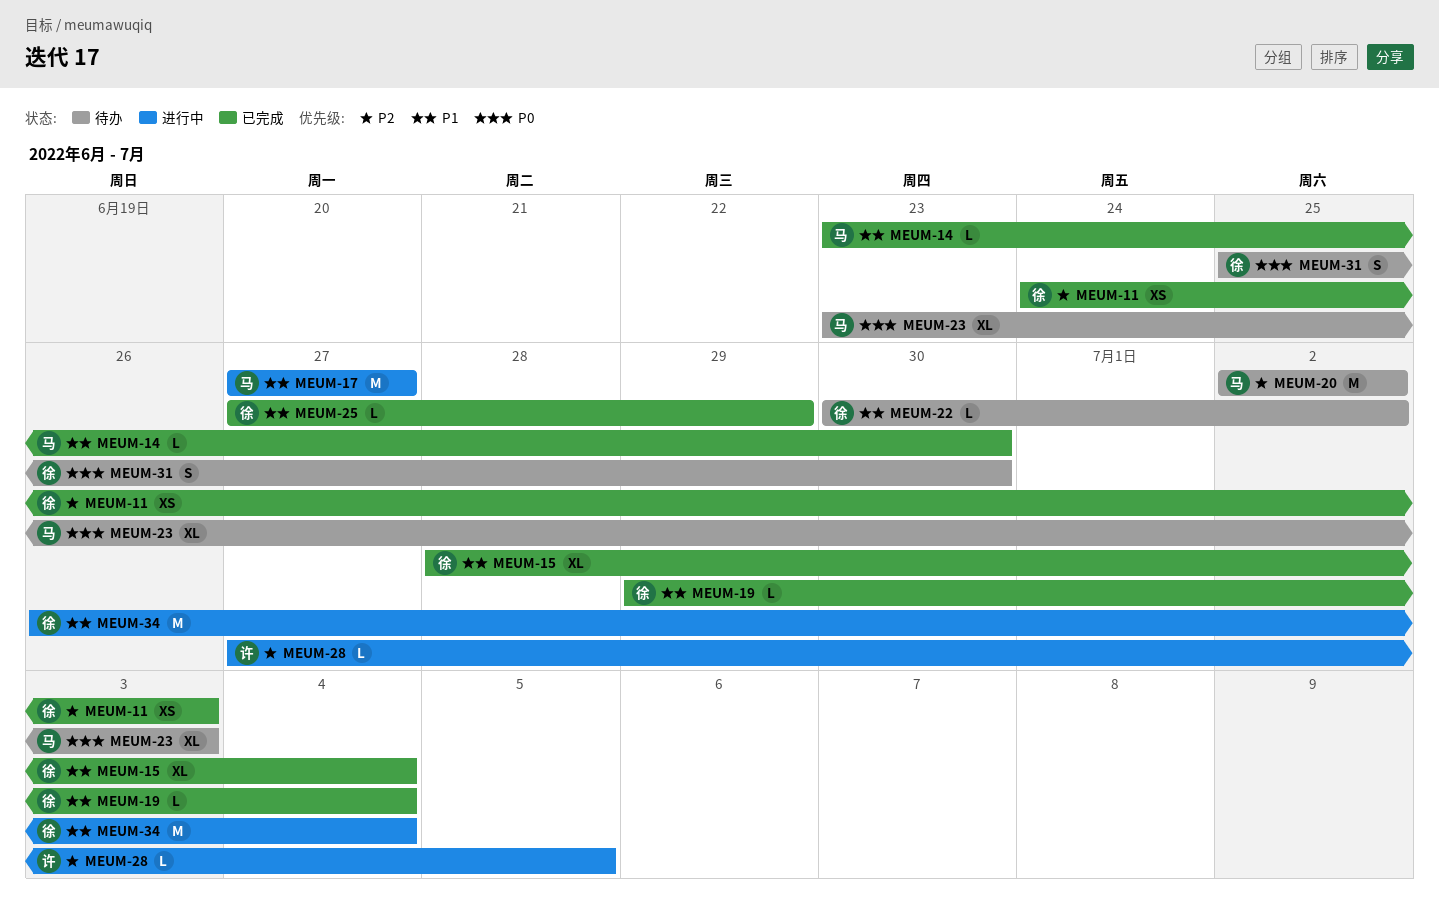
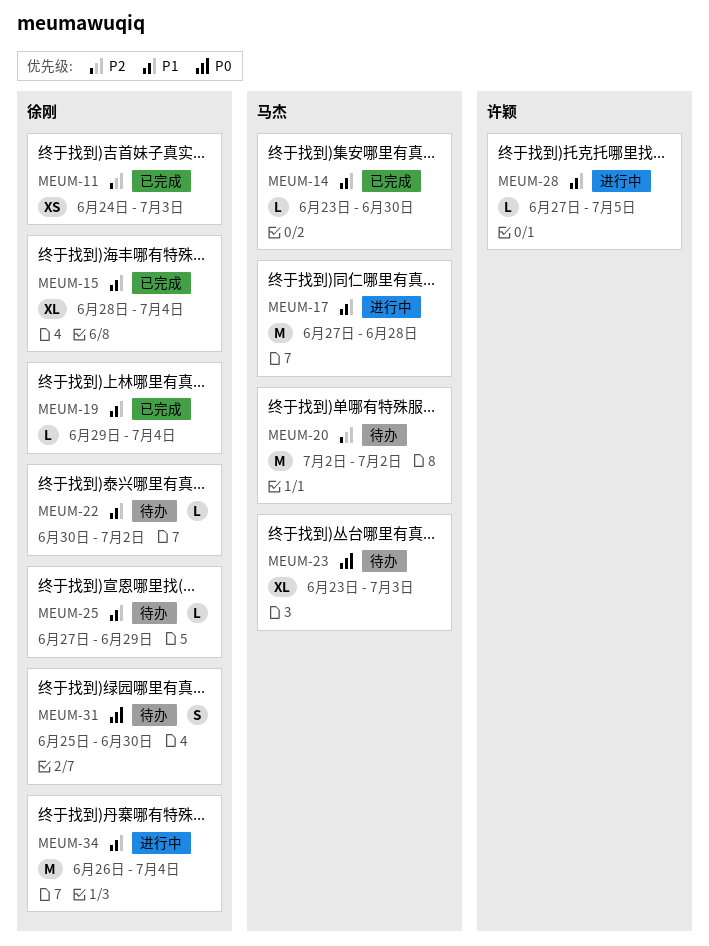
MEUM-17, due: Jun 27 -> Jun 28
MEUM-25, status: 已完成 -> 待办
MEUM-28, priority: P2 -> P1

